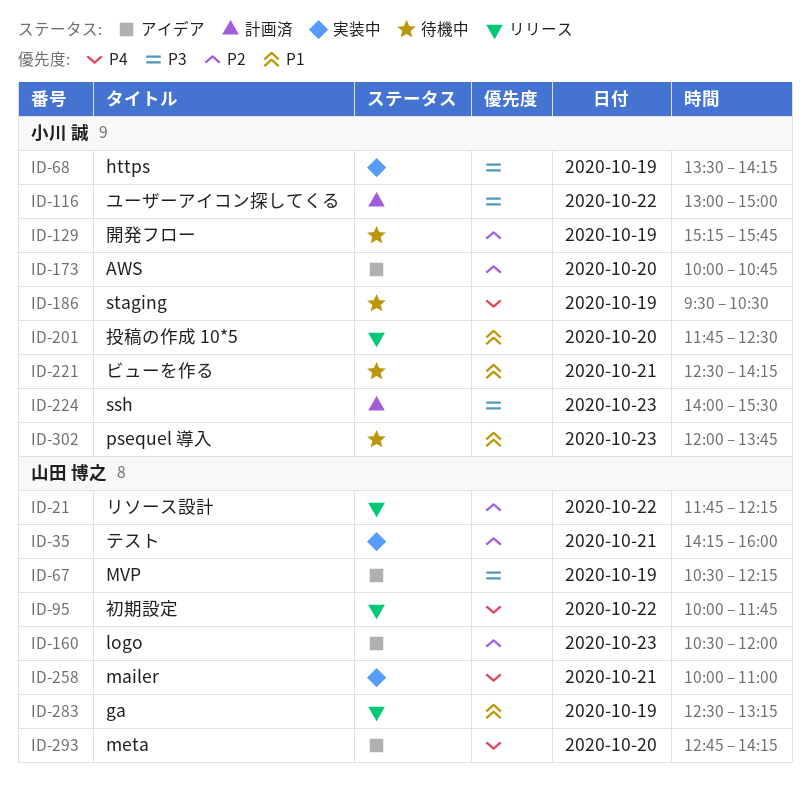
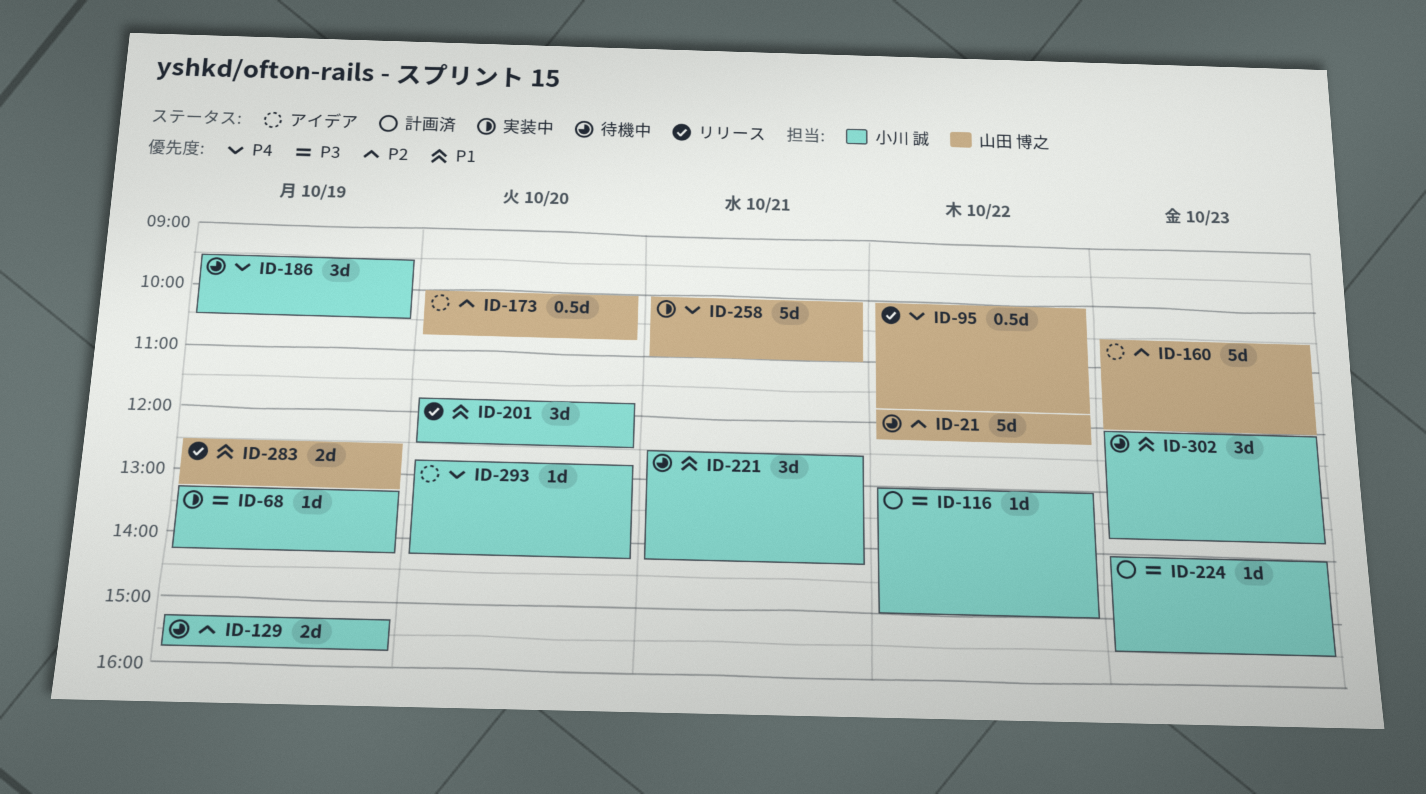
ID-21, status: リリース -> 待機中
ID-35: present -> none
ID-67: present -> none
ID-68, begins: 13:30 -> 13:15
ID-173, owner: 小川 誠 -> 山田 博之
ID-293, owner: 山田 博之 -> 小川 誠

